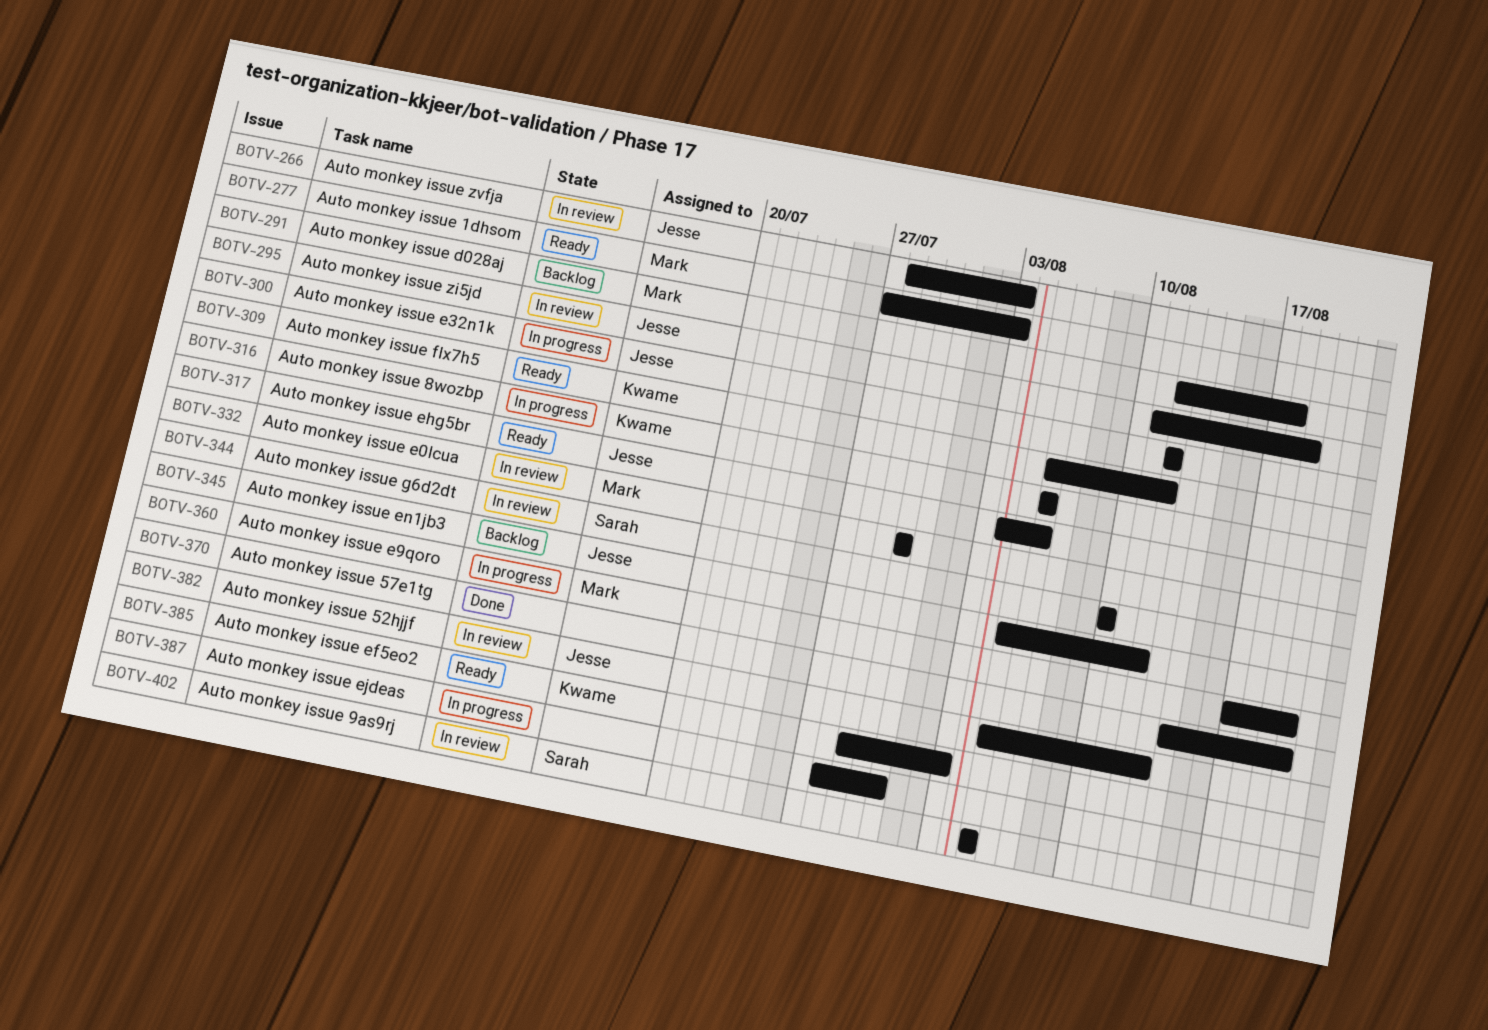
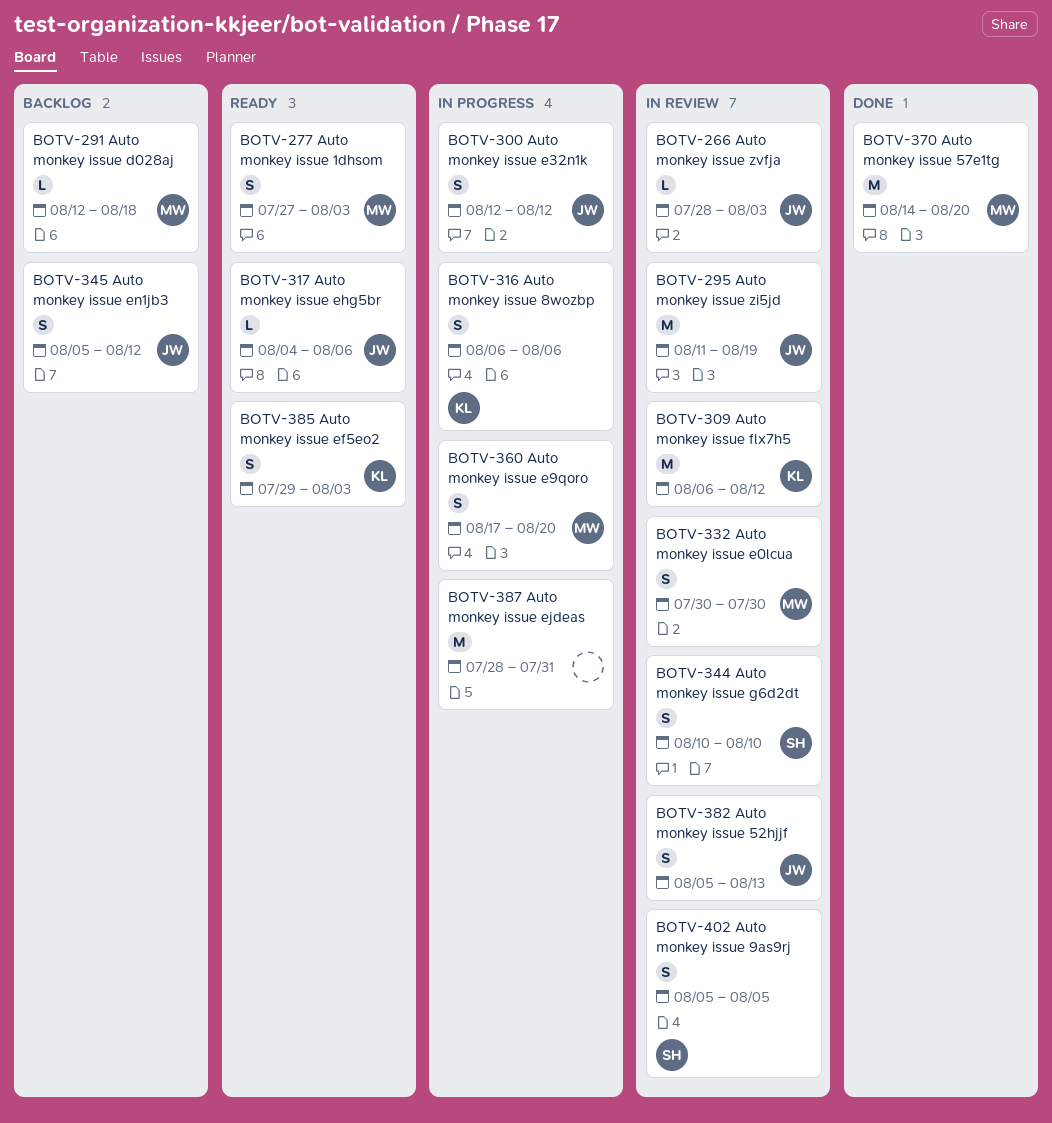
BOTV-309, status: Ready -> In review
BOTV-370, owner: none -> Mark

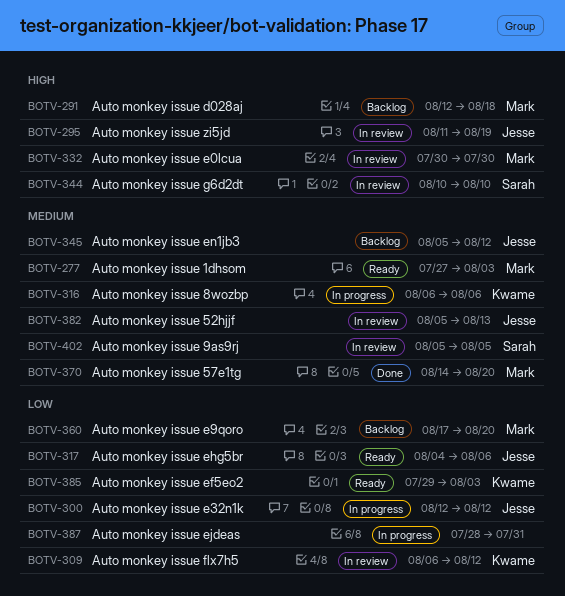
BOTV-266: present -> none
BOTV-360, status: In progress -> Backlog

